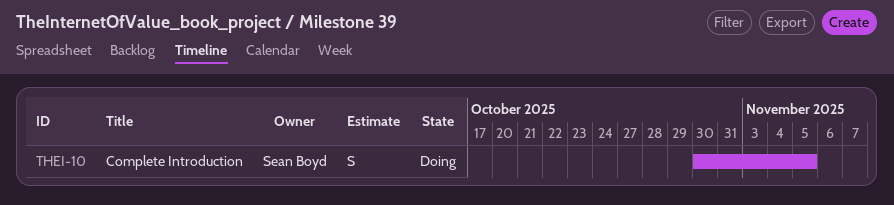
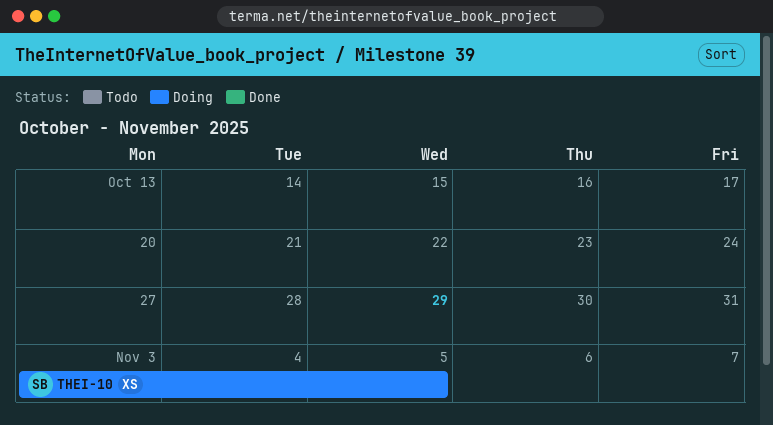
THEI-10, estimate: S -> XS
THEI-10, start: Oct 30 -> Nov 3

